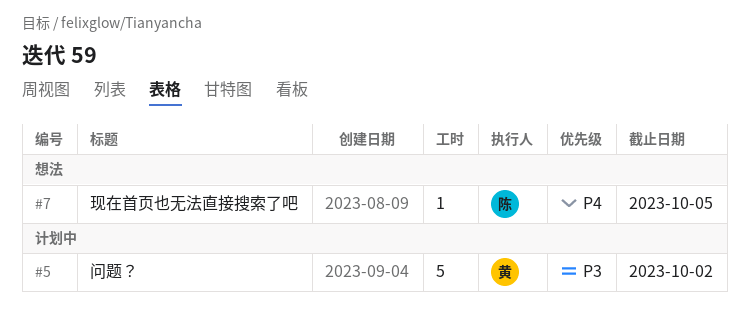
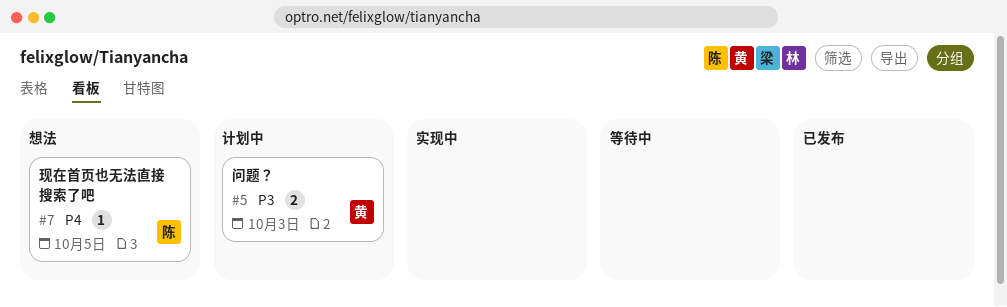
#5, estimate: 5 -> 2
#5, due: Oct 2 -> Oct 3

